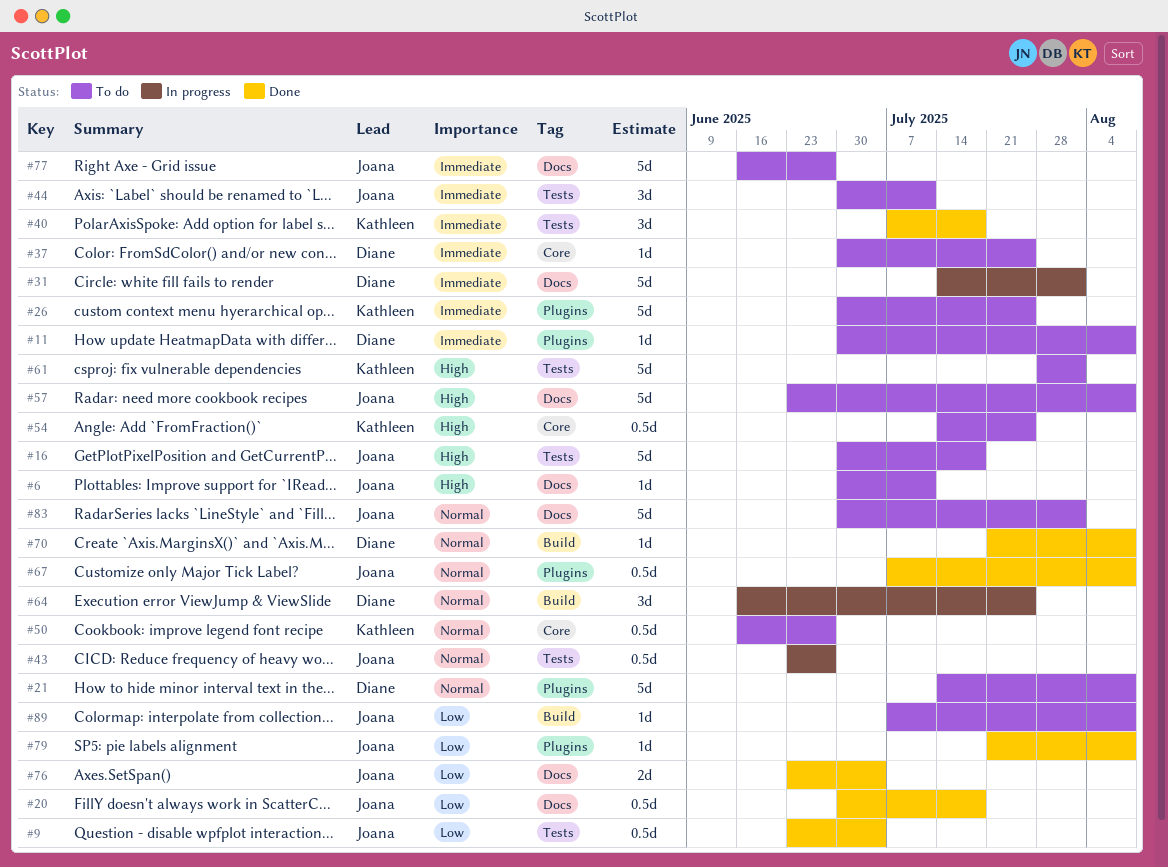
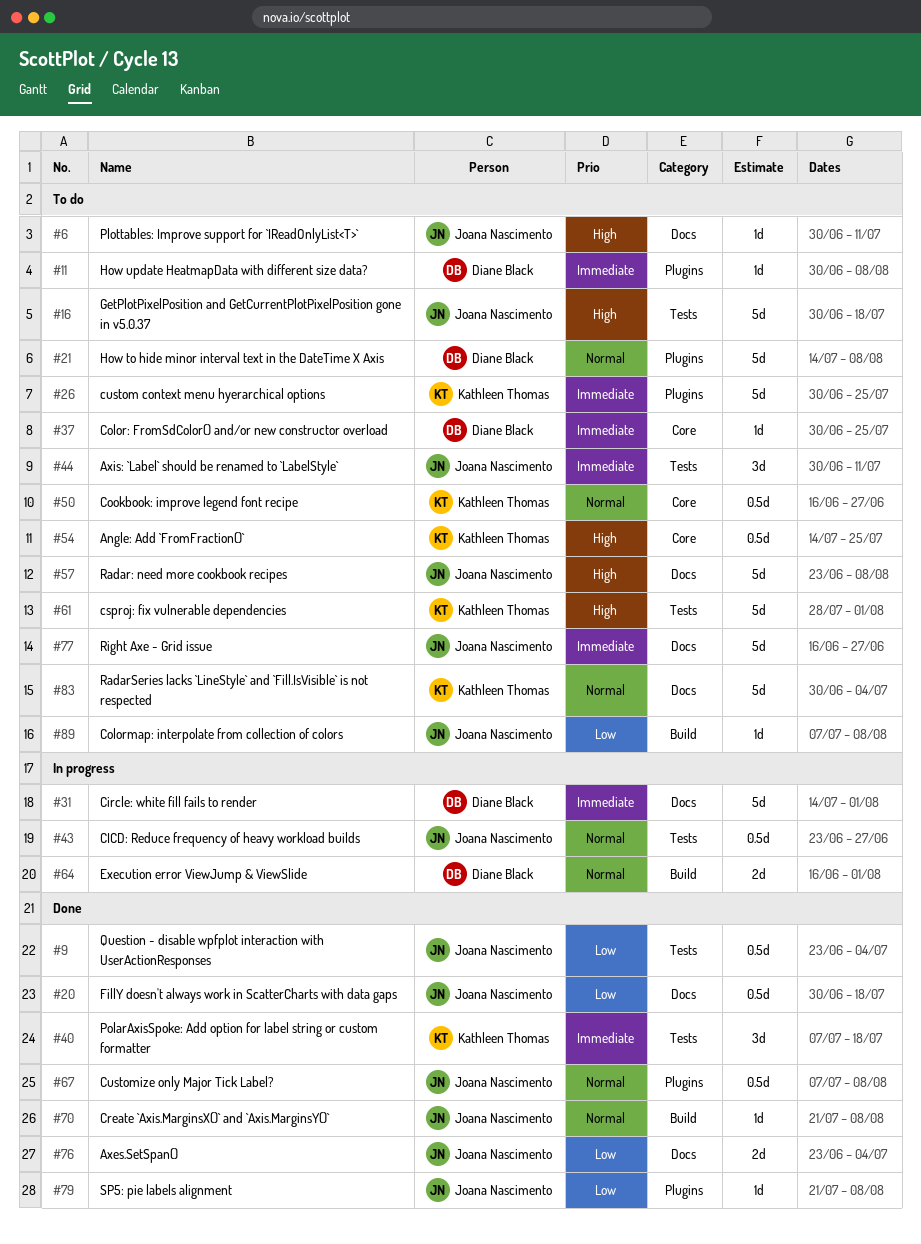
#64, estimate: 3d -> 2d
#64, due: Jul 25 -> Aug 1
#70, owner: Diane Black -> Joana Nascimento
#83, owner: Joana Nascimento -> Kathleen Thomas
#83, due: Aug 1 -> Jul 4

